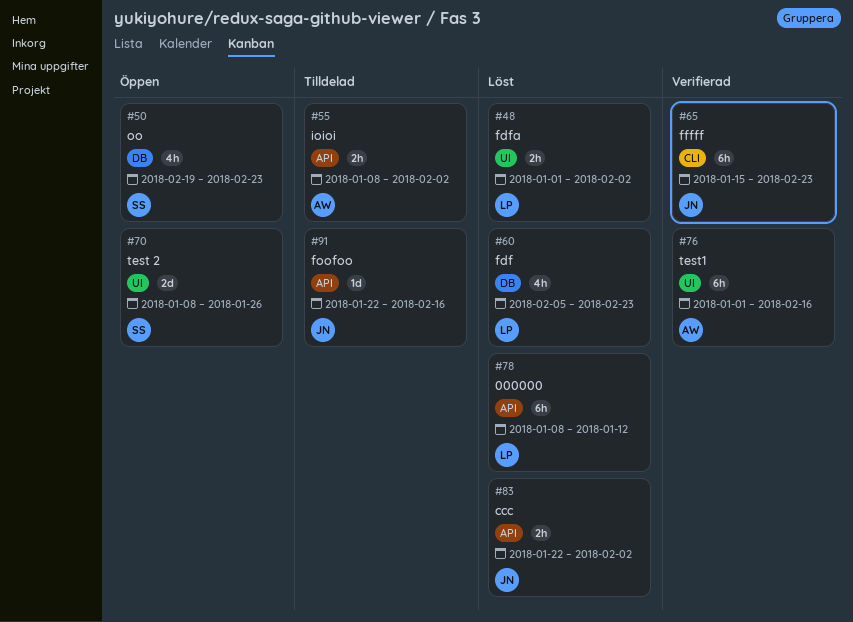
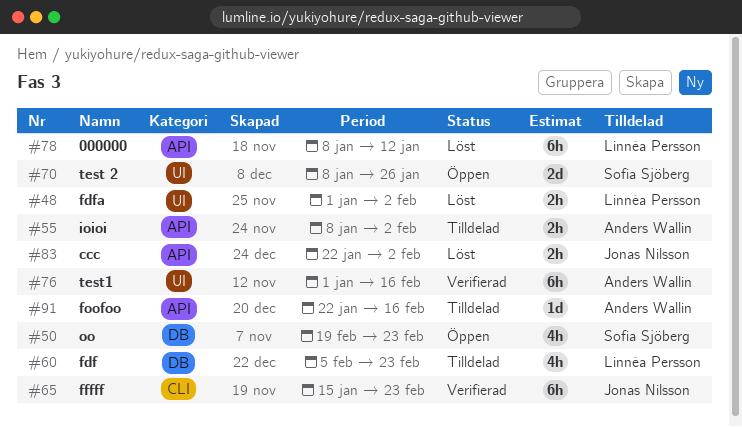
#60, status: Löst -> Tilldelad
#91, owner: Jonas Nilsson -> Anders Wallin

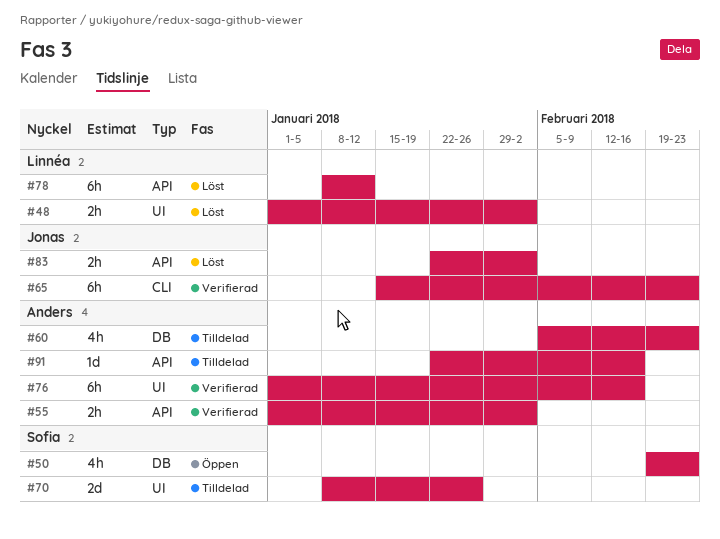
#55, status: Tilldelad -> Verifierad
#55, start: Jan 8 -> Jan 1
#60, owner: Linnéa Persson -> Anders Wallin
#70, status: Öppen -> Tilldelad

